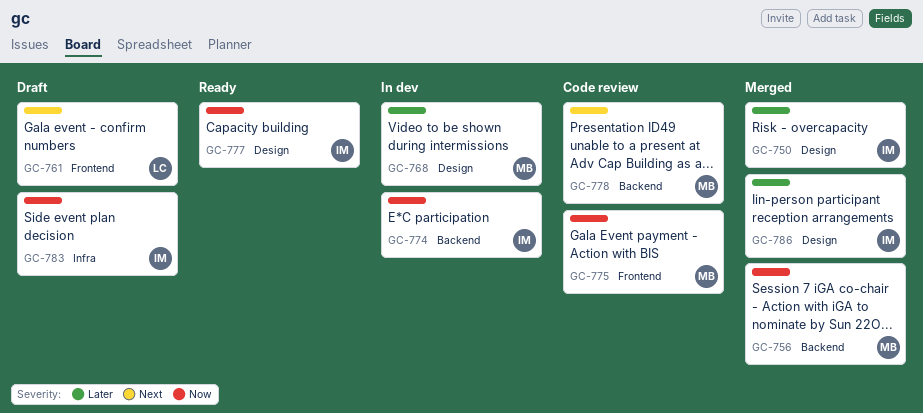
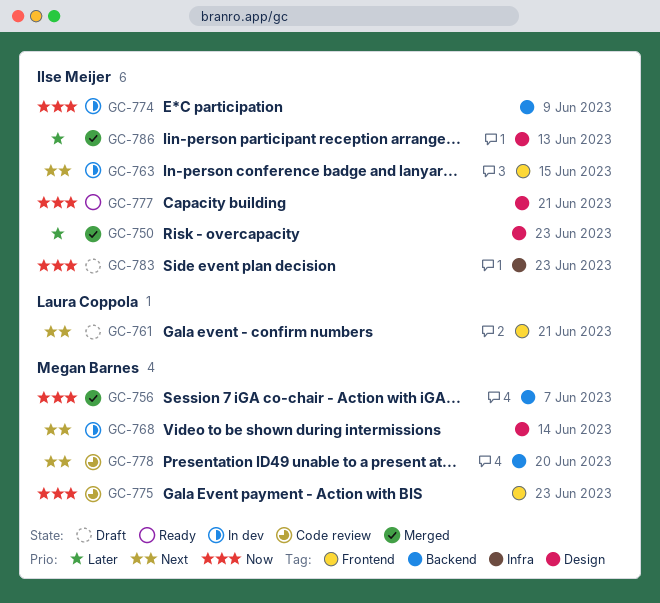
GC-763: none -> present
GC-768, priority: Later -> Next

